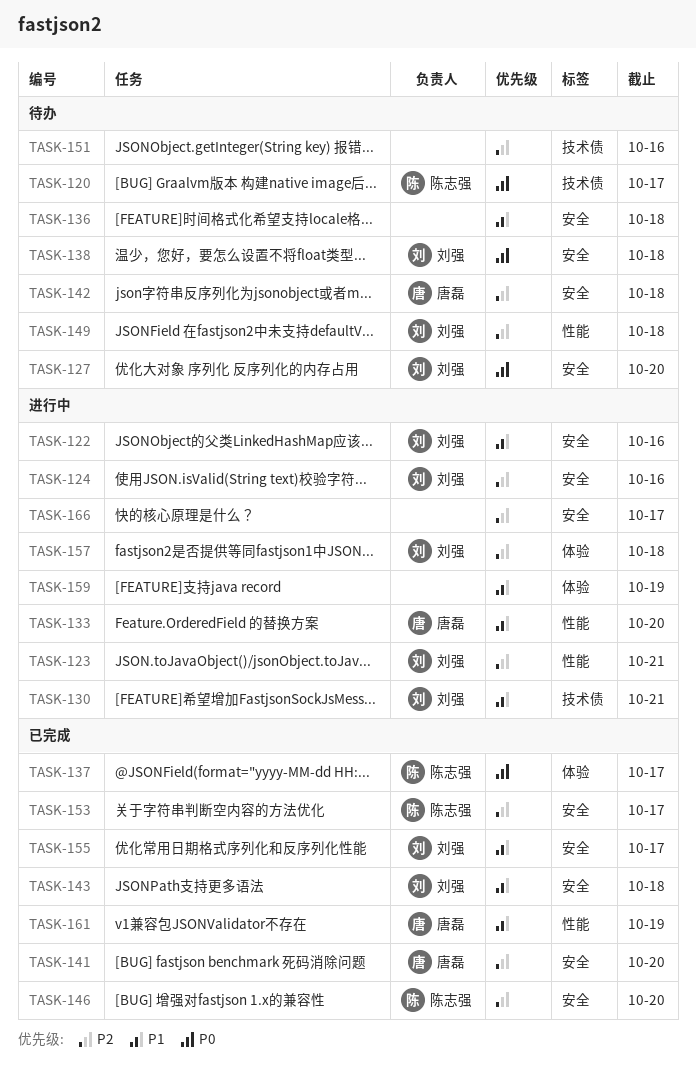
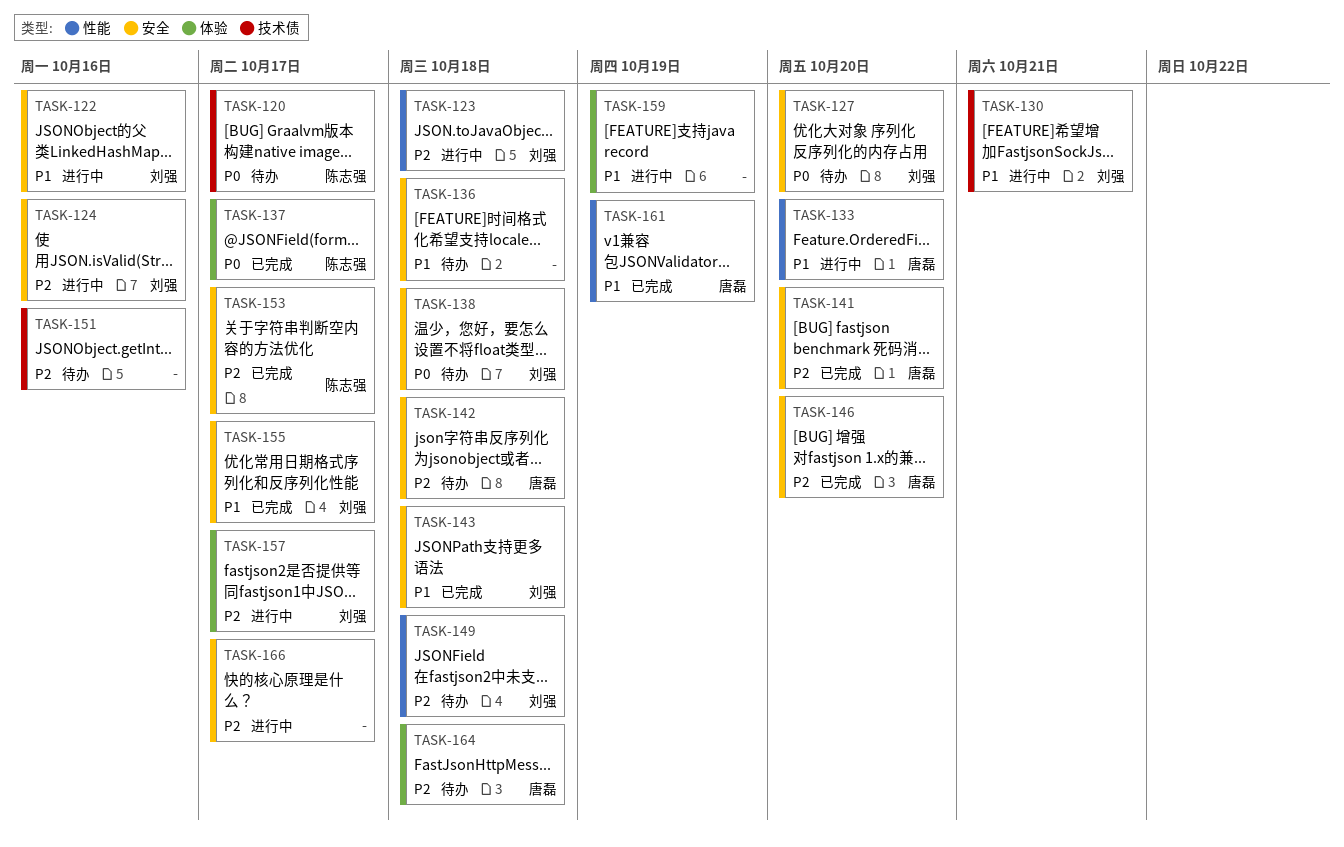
TASK-123, due: Oct 21 -> Oct 18
TASK-146, owner: 陈志强 -> 唐磊
TASK-157, due: Oct 18 -> Oct 17
TASK-164: none -> present

